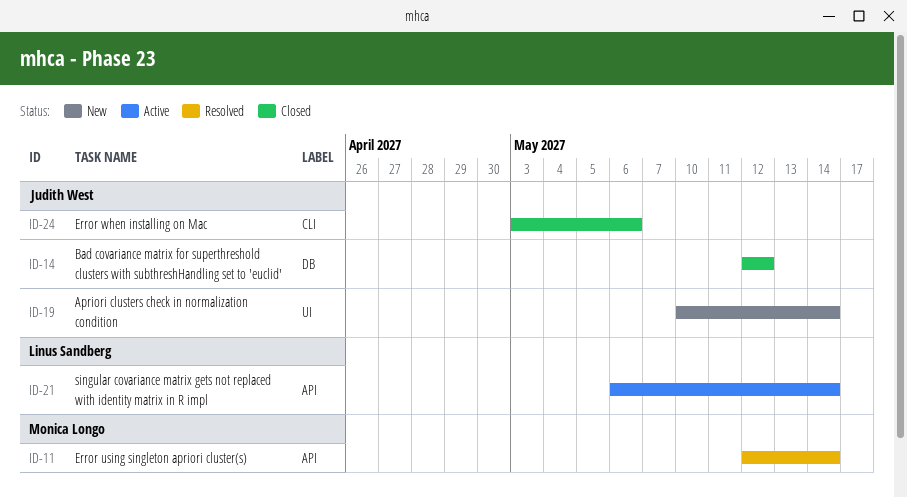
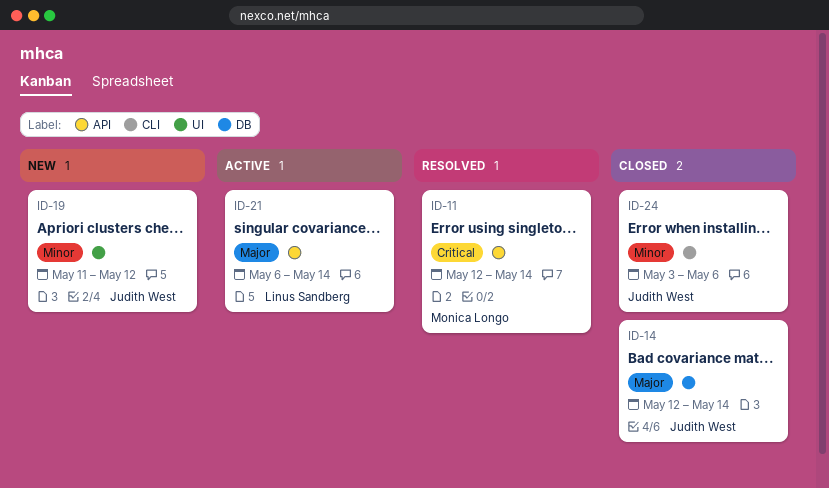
ID-14, due: May 12 -> May 14
ID-19, start: May 10 -> May 11
ID-19, due: May 14 -> May 12

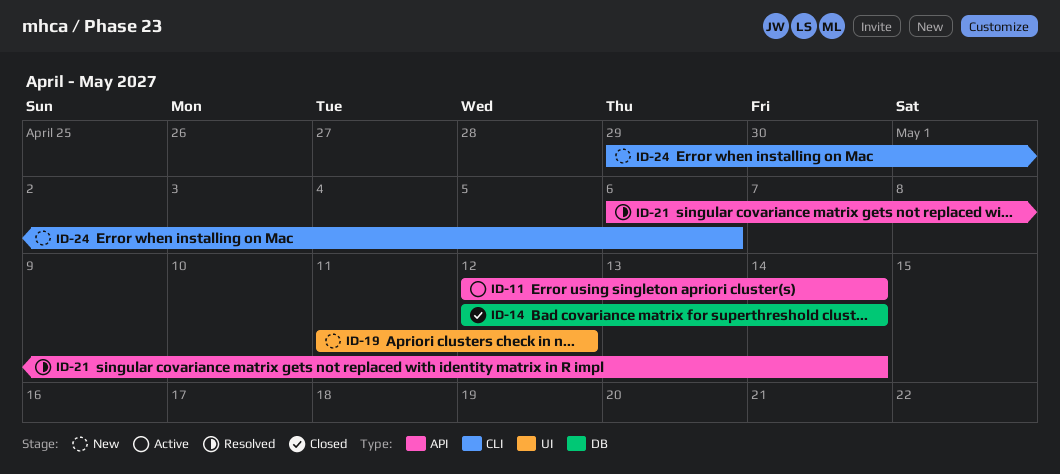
ID-11, status: Resolved -> Active
ID-21, status: Active -> Resolved
ID-24, status: Closed -> New
ID-24, start: May 3 -> Apr 29

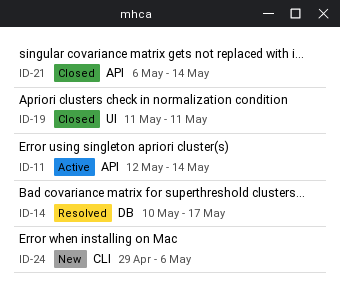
ID-14, status: Closed -> Resolved
ID-14, start: May 12 -> May 10
ID-14, due: May 14 -> May 17
ID-19, status: New -> Closed
ID-19, due: May 12 -> May 11
ID-21, status: Resolved -> Closed

